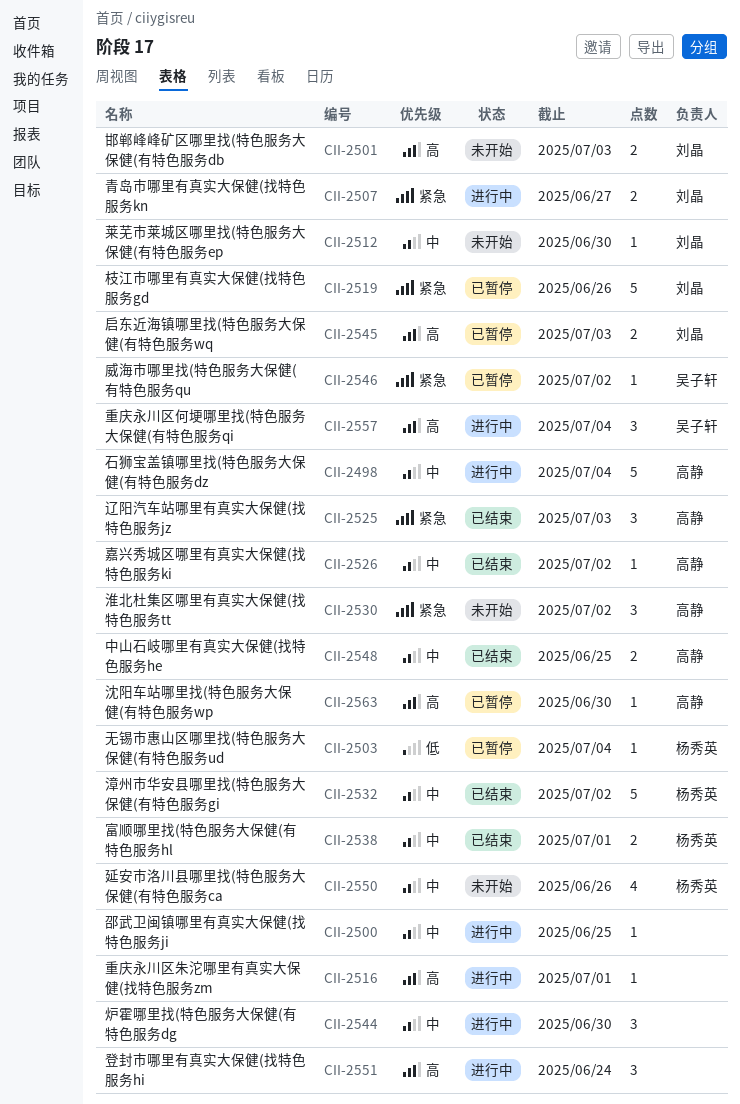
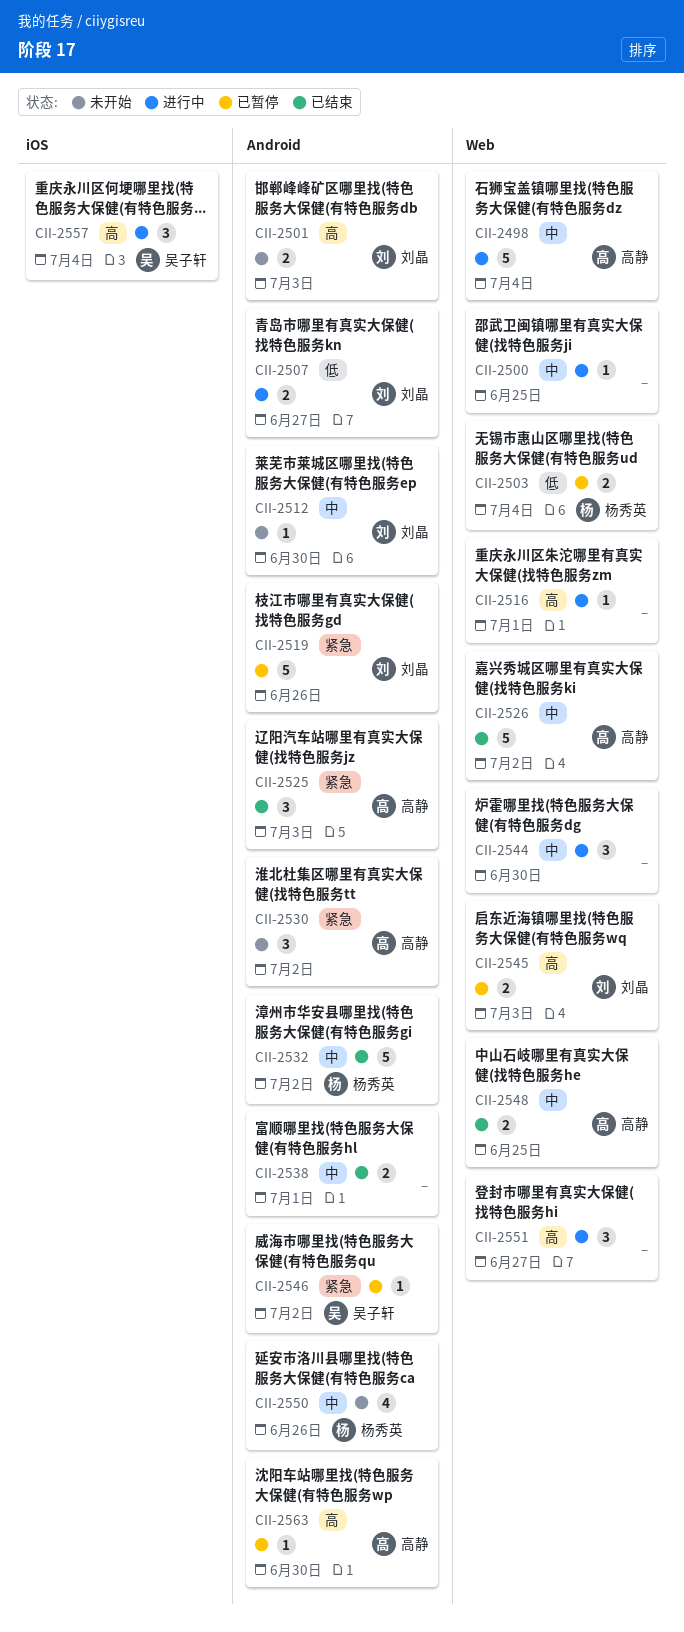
CII-2503, estimate: 1 -> 2
CII-2507, priority: 紧急 -> 低
CII-2526, estimate: 1 -> 5
CII-2538, owner: 杨秀英 -> none
CII-2551, due: Jun 24 -> Jun 27

